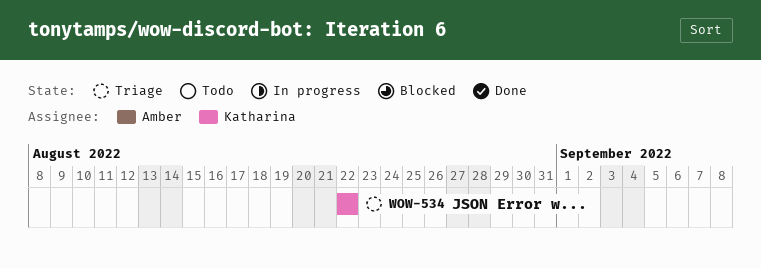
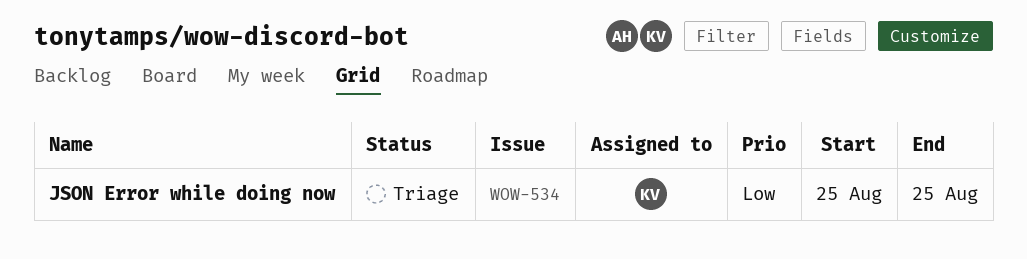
WOW-534, start: Aug 22 -> Aug 25
WOW-534, due: Aug 22 -> Aug 25

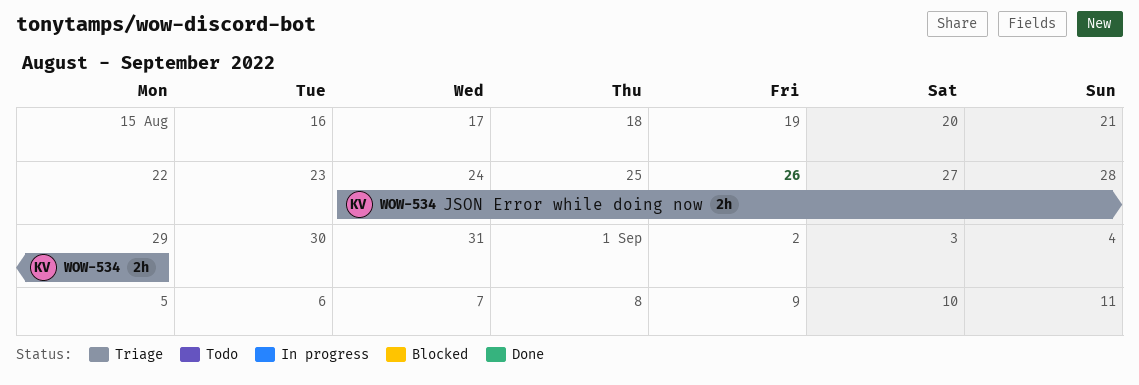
WOW-534, start: Aug 25 -> Aug 24
WOW-534, due: Aug 25 -> Aug 29

